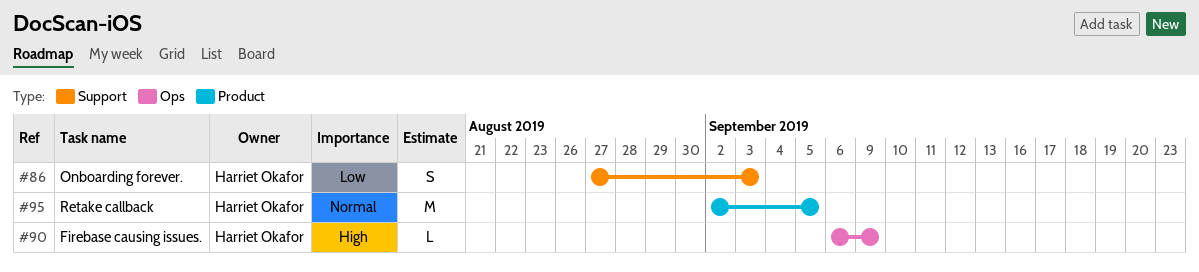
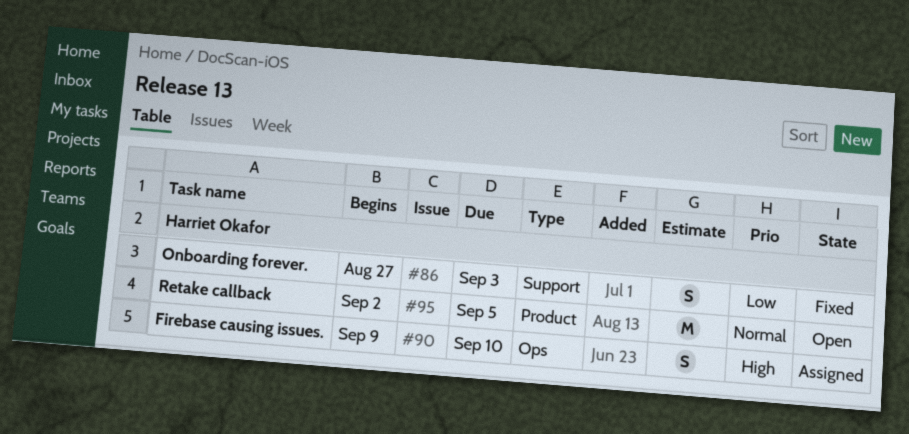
#90, estimate: L -> S
#90, start: Sep 6 -> Sep 9
#90, due: Sep 9 -> Sep 10

